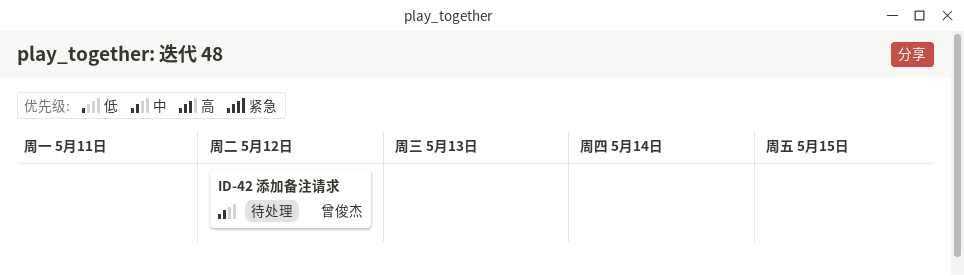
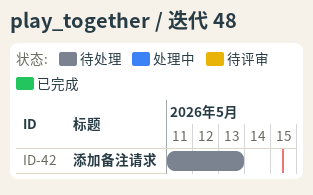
ID-42, due: May 12 -> May 13

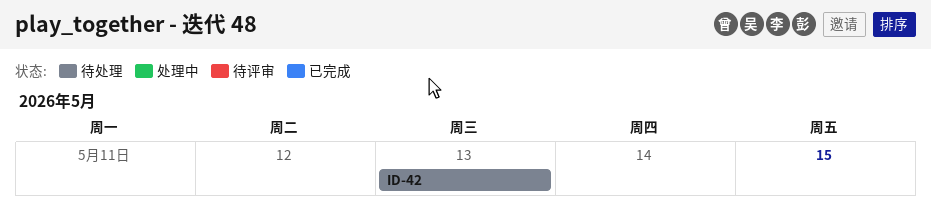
ID-42, start: May 11 -> May 13

